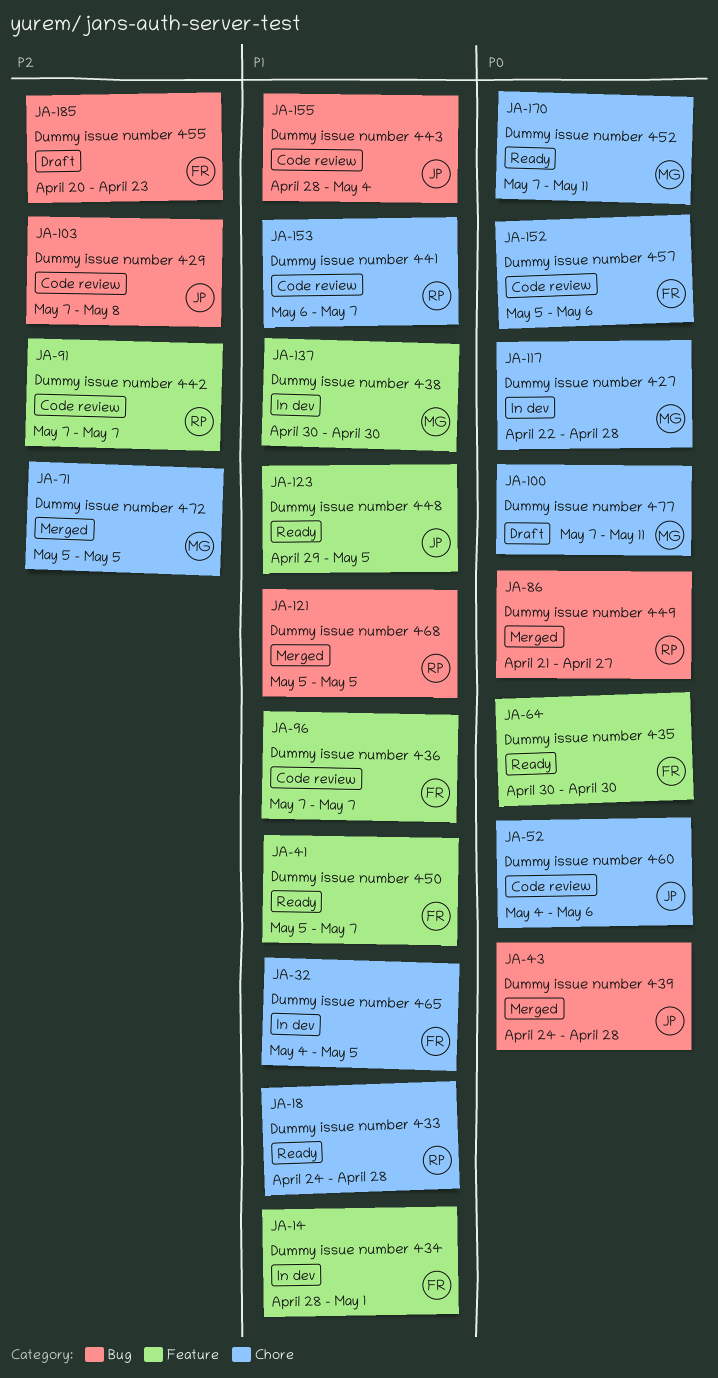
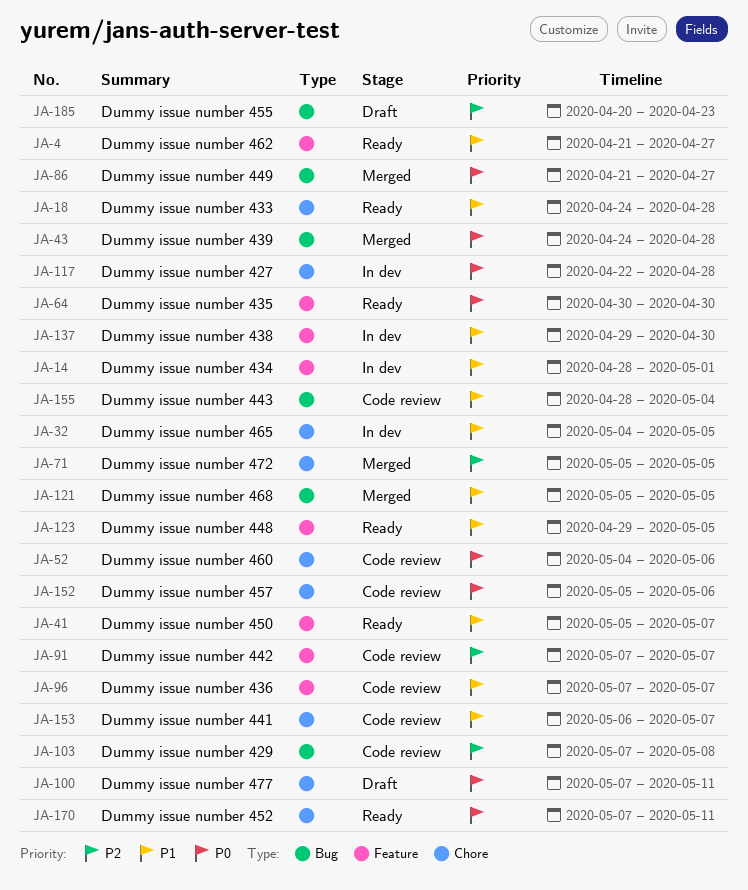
JA-4: none -> present
JA-137, start: Apr 30 -> Apr 29

